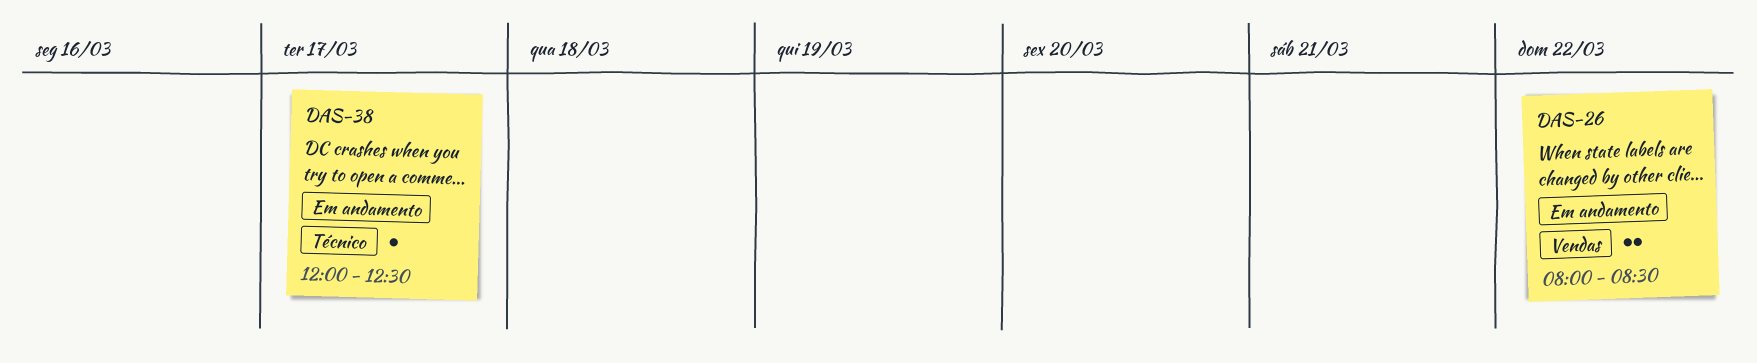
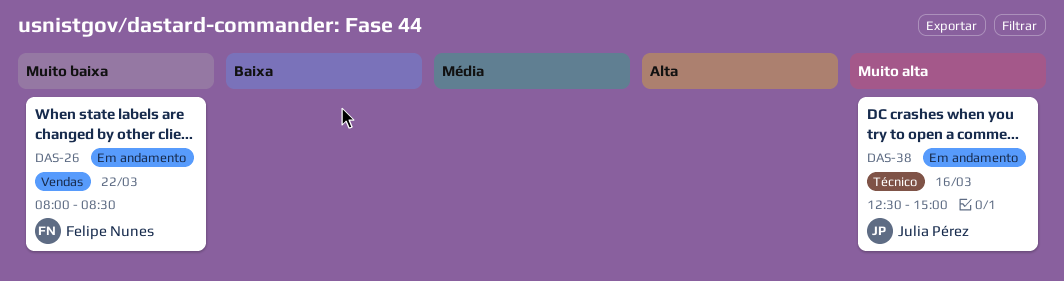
DAS-38, day: Mar 17 -> Mar 16
DAS-38, begins: 12:00 -> 12:30
DAS-38, ends: 12:30 -> 15:00

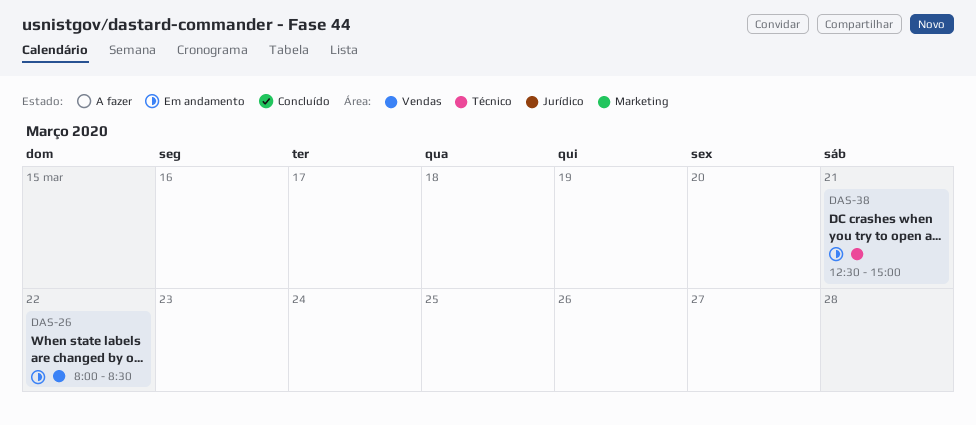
DAS-38, day: Mar 16 -> Mar 21

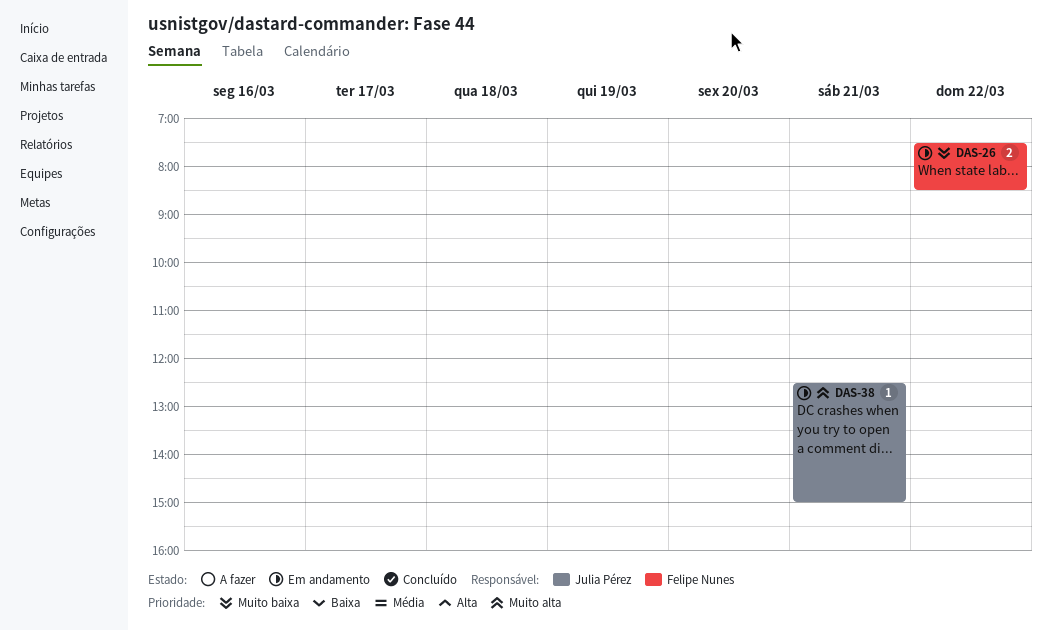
DAS-26, begins: 08:00 -> 07:30

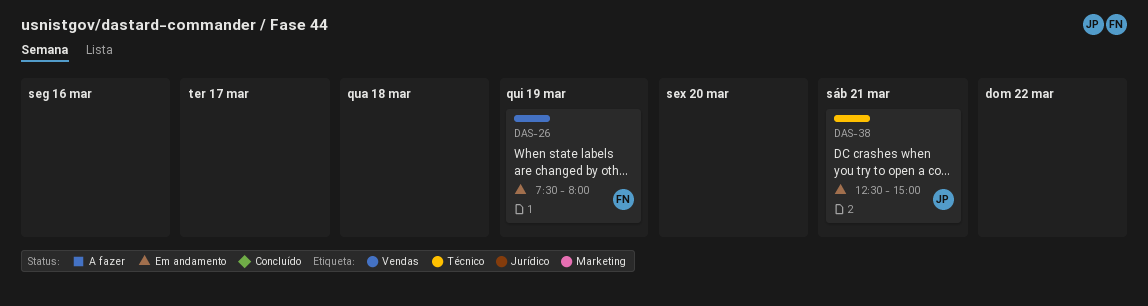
DAS-26, day: Mar 22 -> Mar 19
DAS-26, ends: 08:30 -> 08:00

